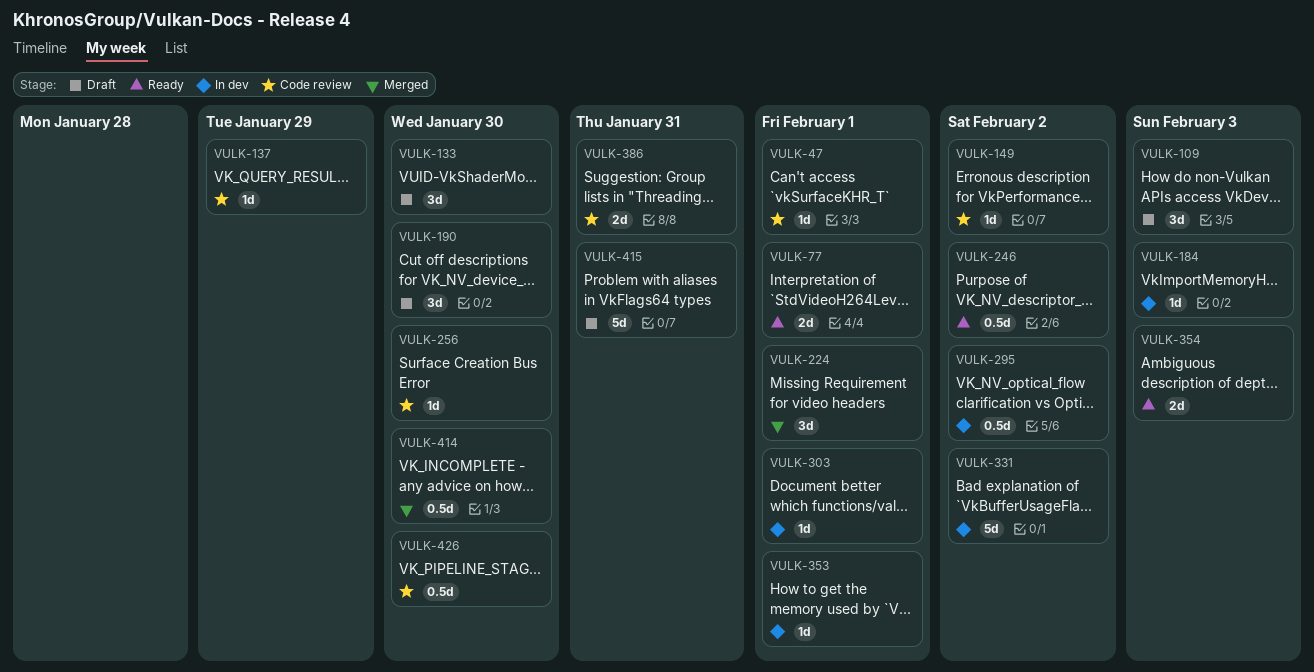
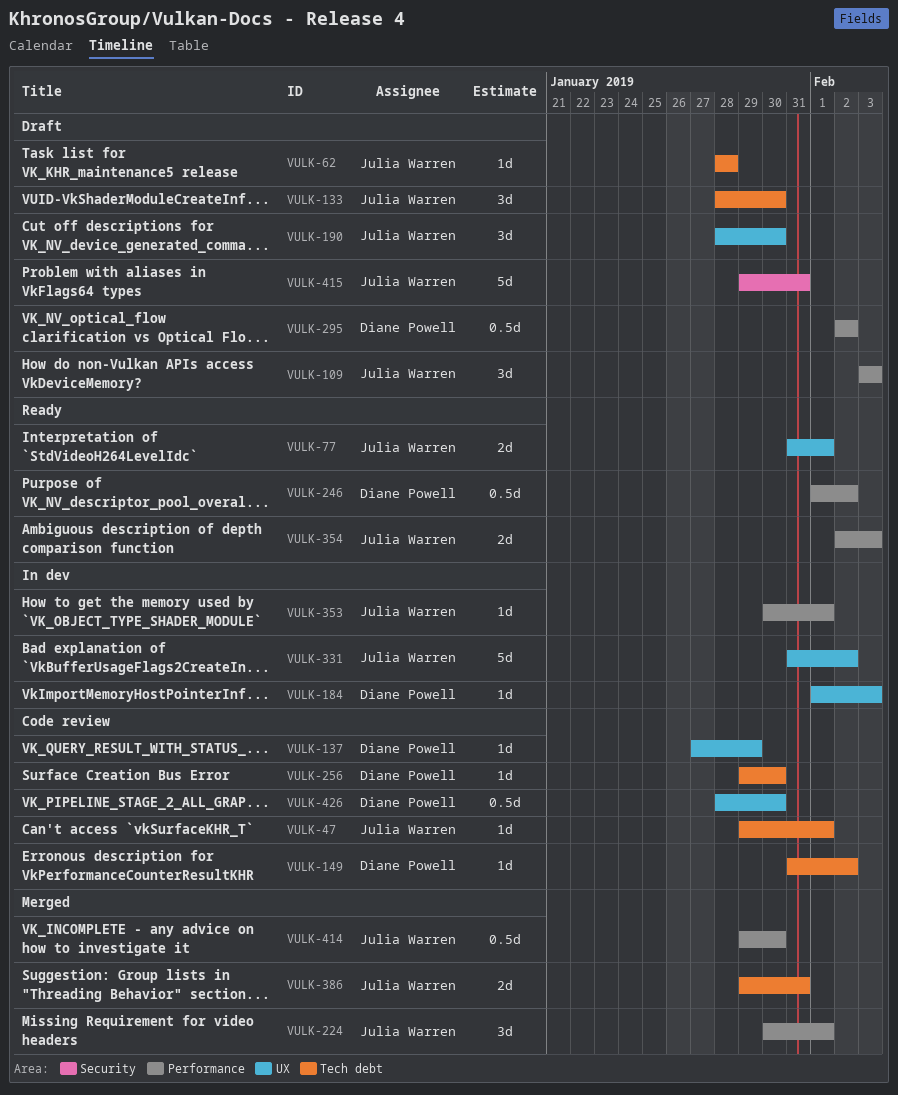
VULK-62: none -> present
VULK-295, status: In dev -> Draft
VULK-303: present -> none
VULK-386, status: Code review -> Merged

